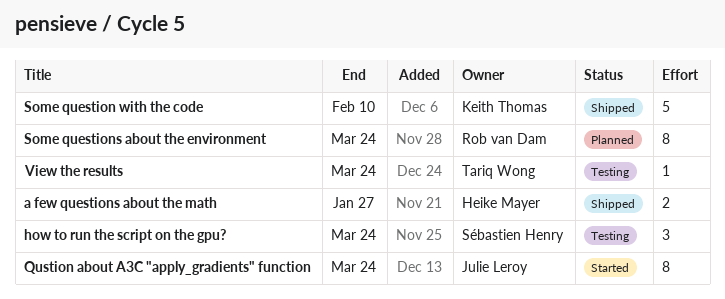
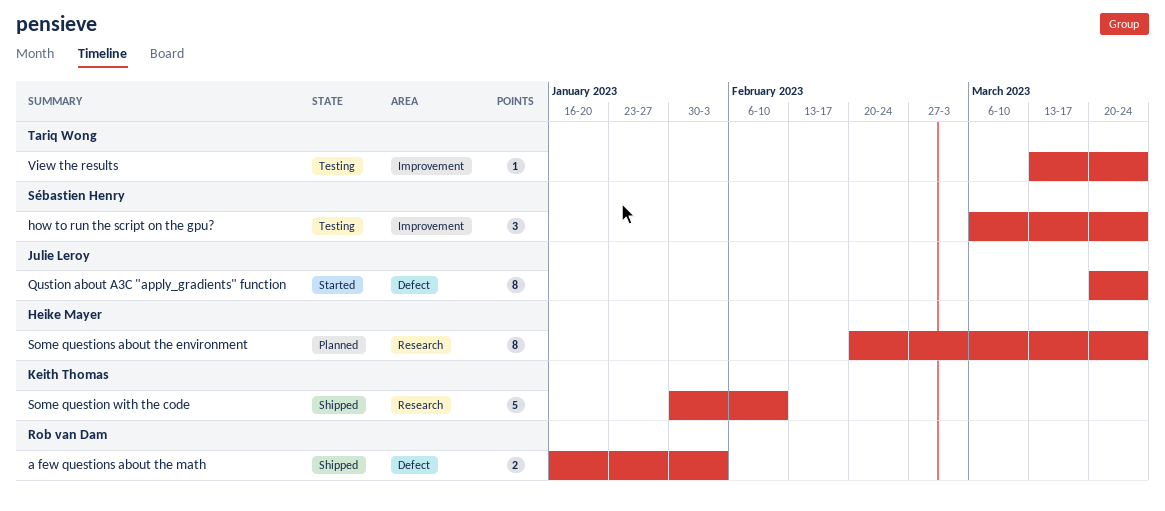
a few questions about the math, owner: Heike Mayer -> Rob van Dam
a few questions about the math, due: Jan 27 -> Feb 3
Some questions about the environment, owner: Rob van Dam -> Heike Mayer

